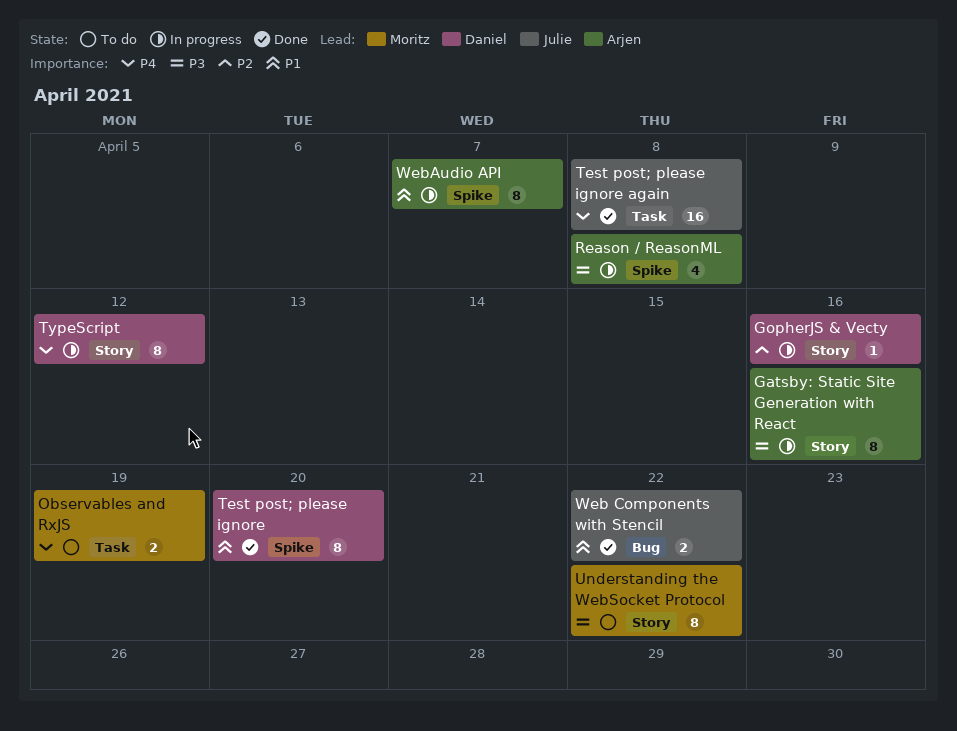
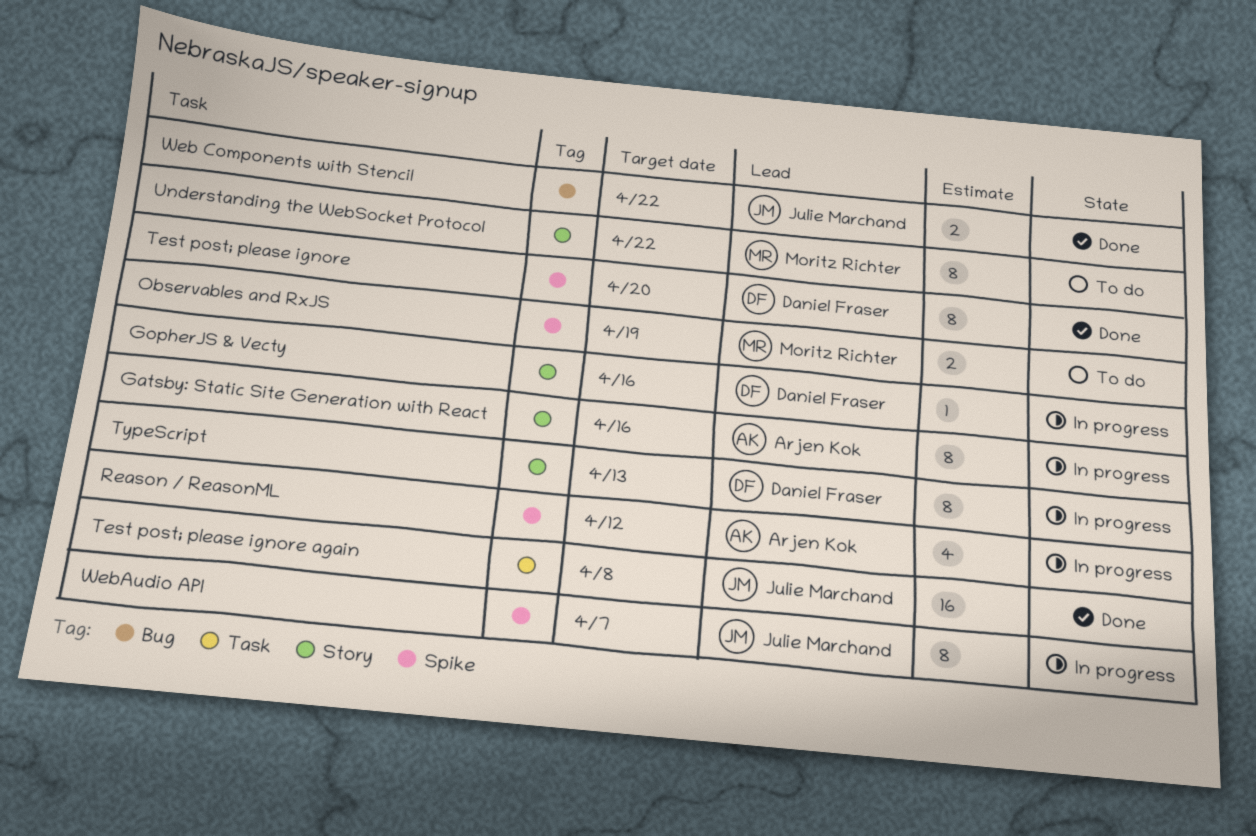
Observables and RxJS, label: Task -> Spike
Reason / ReasonML, due: Apr 8 -> Apr 12
TypeScript, due: Apr 12 -> Apr 13
WebAudio API, owner: Arjen Kok -> Julie Marchand

